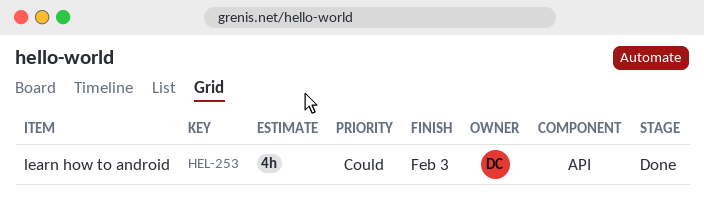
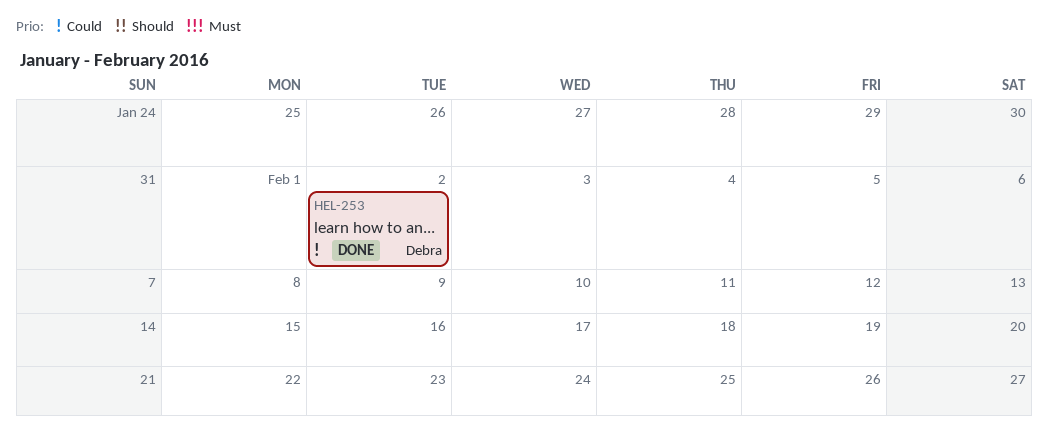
HEL-253, due: Feb 3 -> Feb 2

